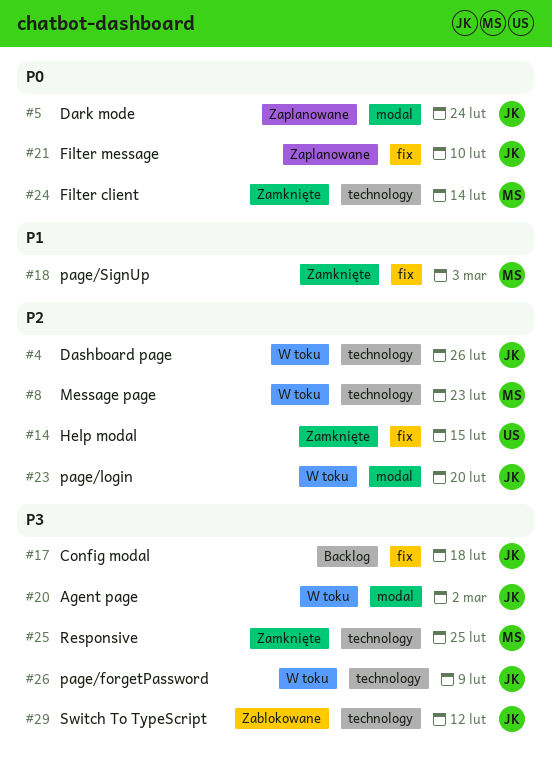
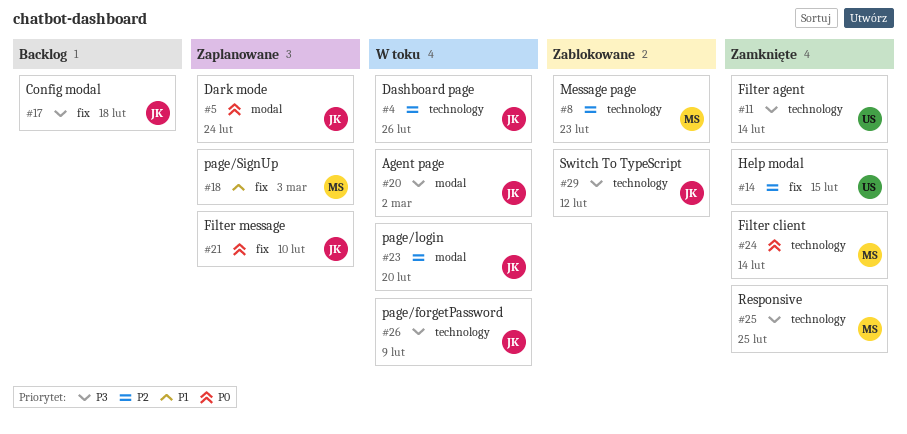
#8, status: W toku -> Zablokowane
#11: none -> present
#18, status: Zamknięte -> Zaplanowane

